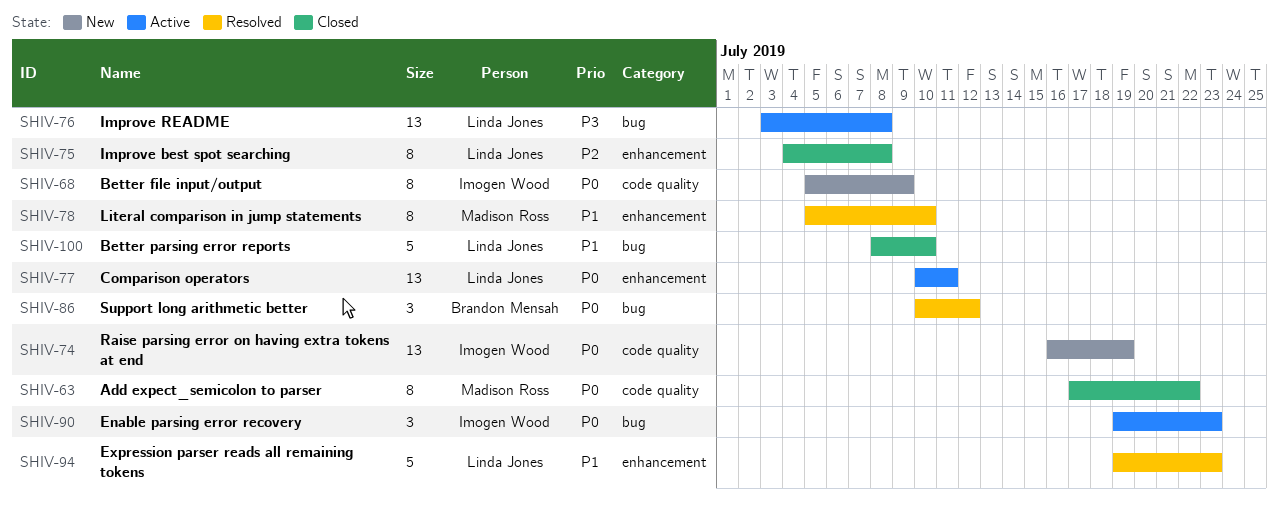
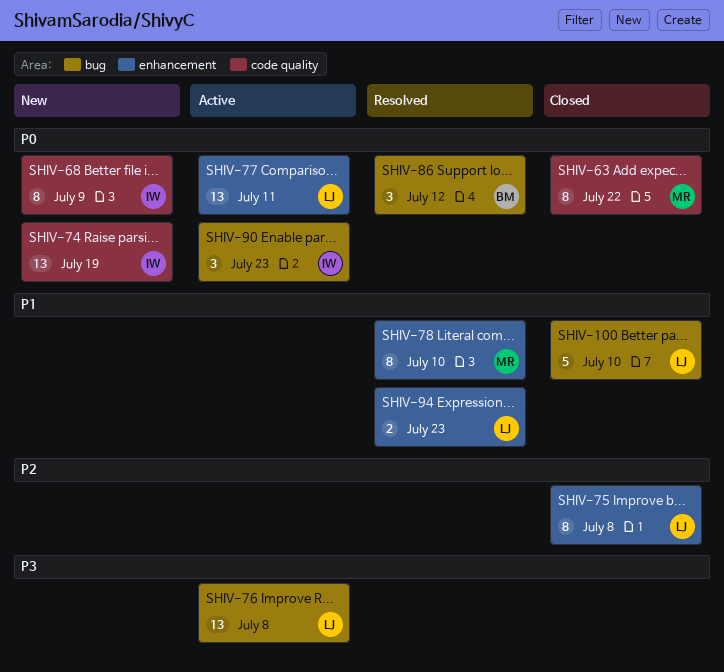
SHIV-94, estimate: 5 -> 2

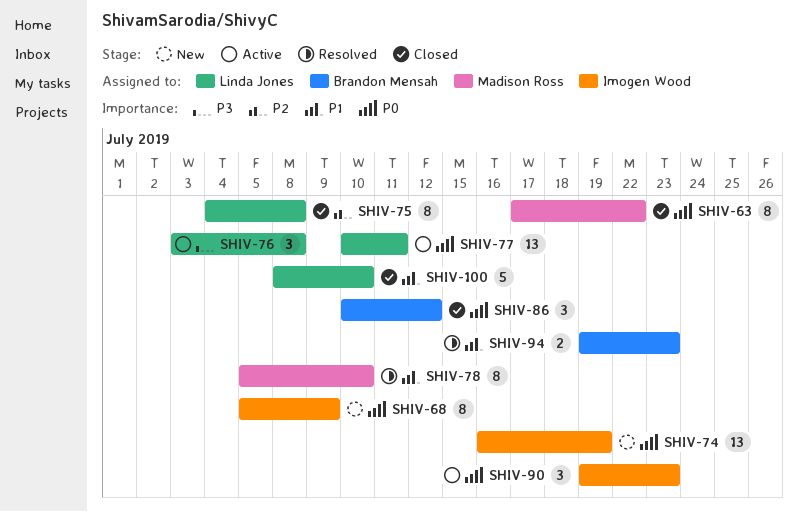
SHIV-76, estimate: 13 -> 3
SHIV-86, status: Resolved -> Closed
SHIV-94, owner: Linda Jones -> Brandon Mensah

